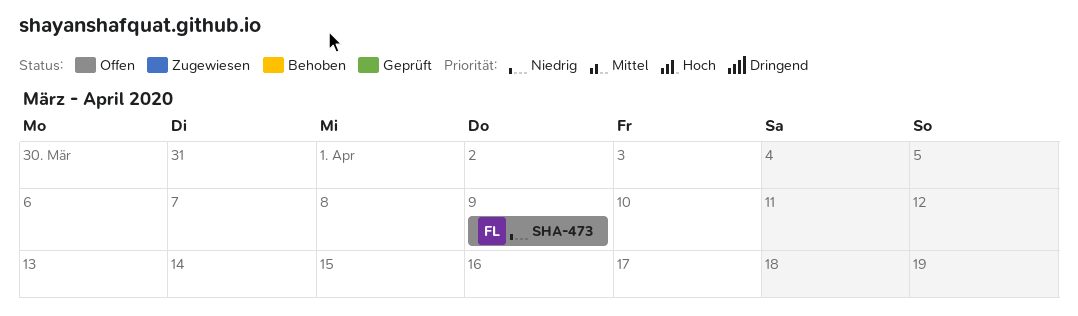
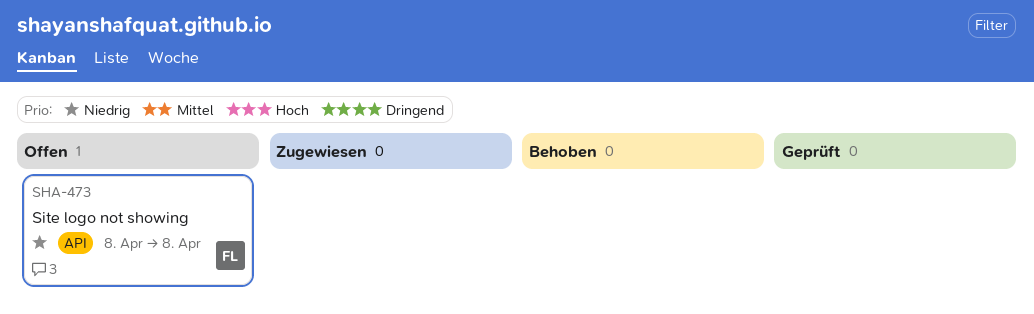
SHA-473, start: Apr 9 -> Apr 8
SHA-473, due: Apr 9 -> Apr 8

